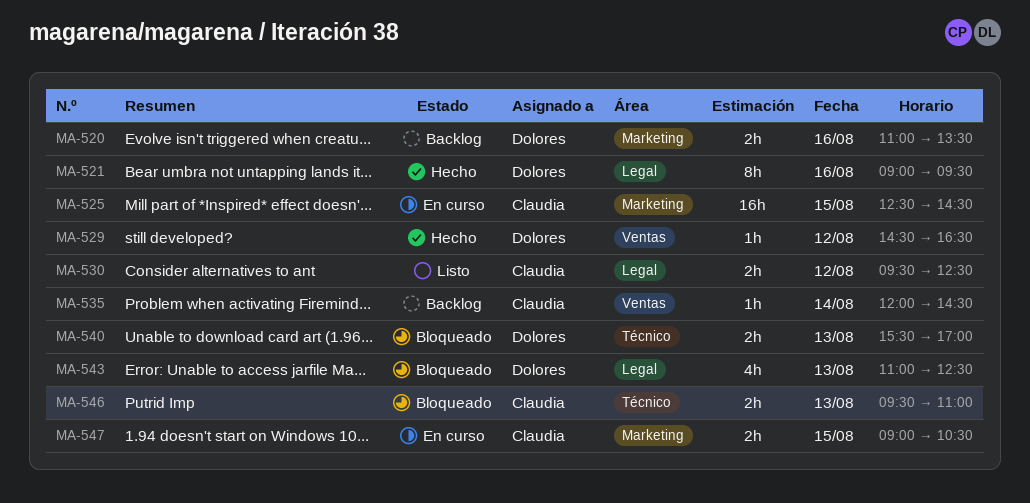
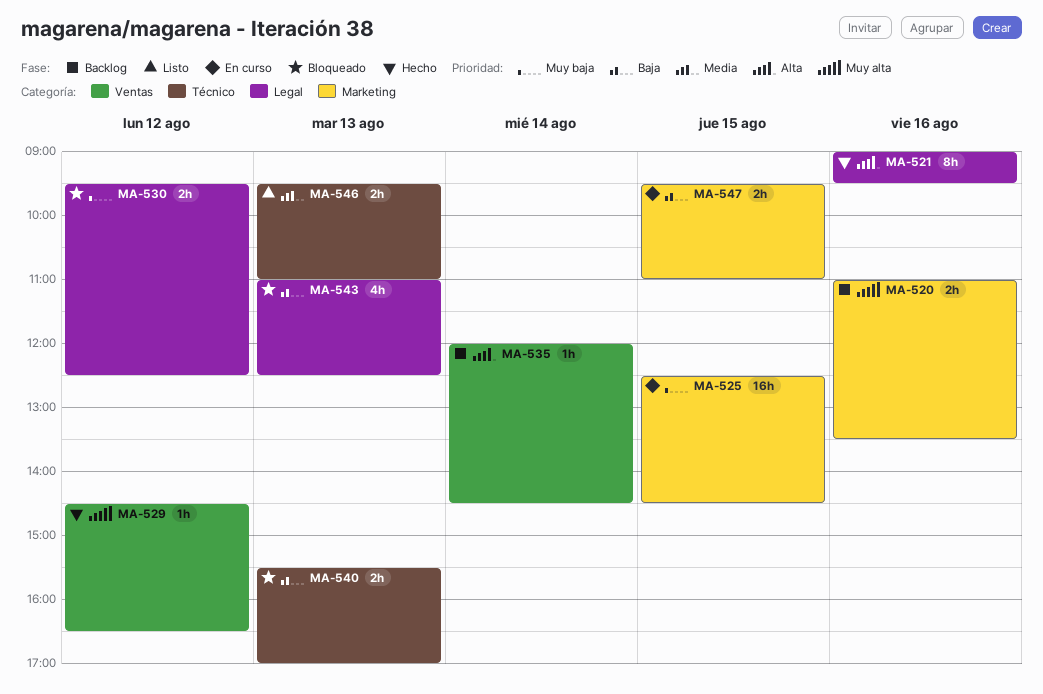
MA-530, status: Listo -> Bloqueado
MA-546, status: Bloqueado -> Listo
MA-547, begins: 09:00 -> 09:30
MA-547, ends: 10:30 -> 11:00

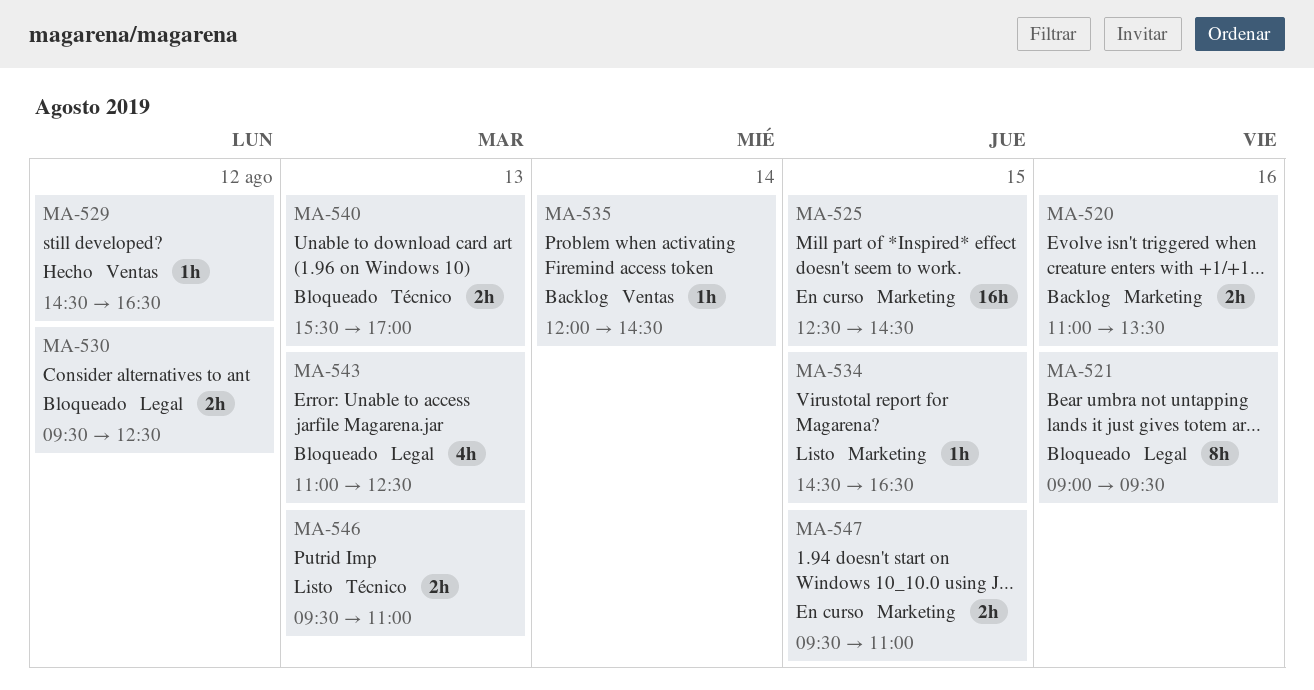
MA-521, status: Hecho -> Bloqueado
MA-534: none -> present

